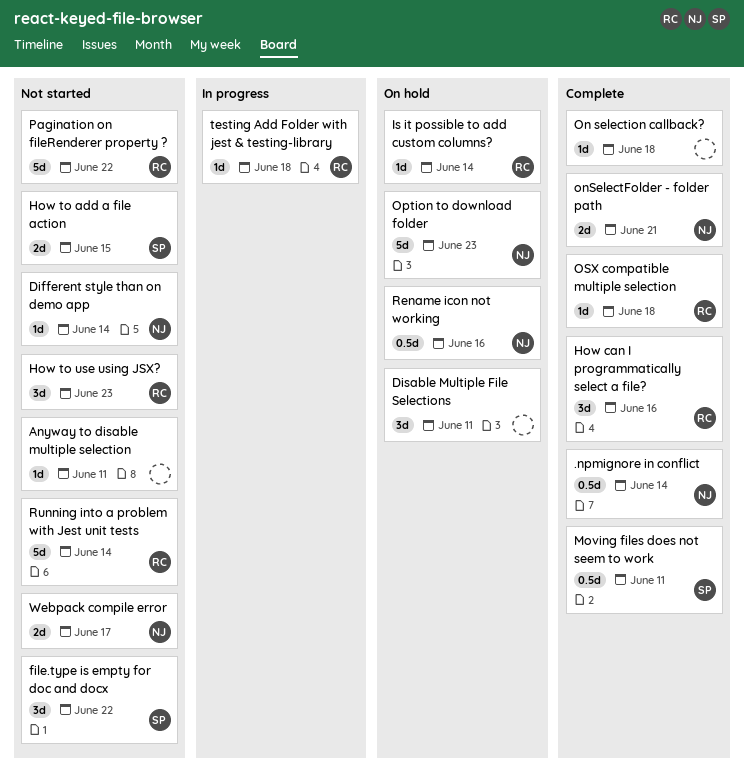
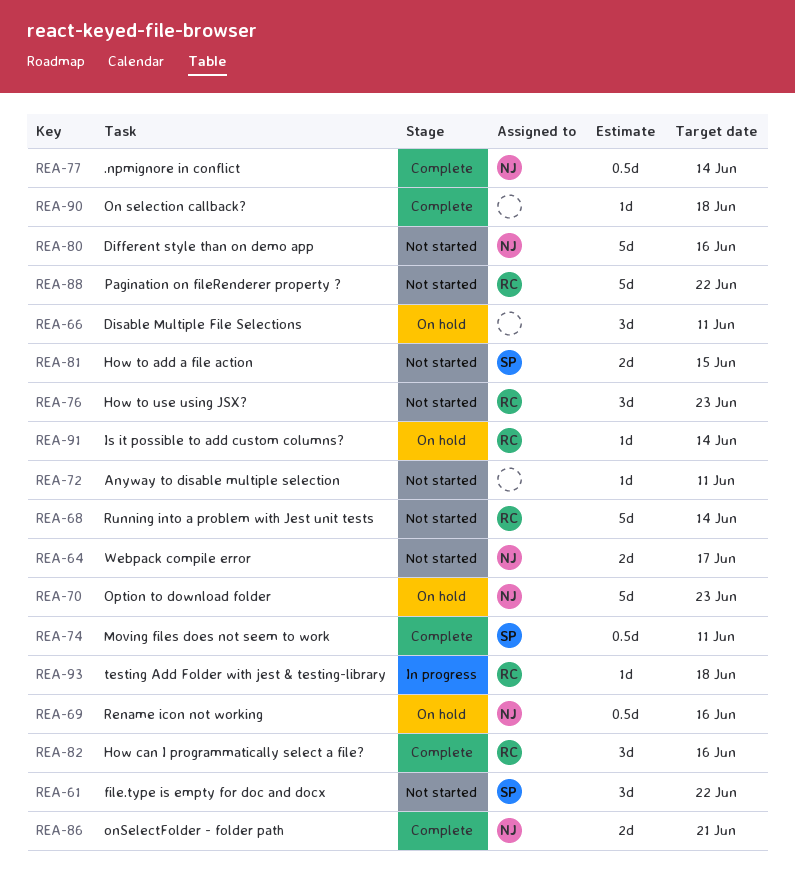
Different style than on demo app, estimate: 1d -> 5d
Different style than on demo app, due: Jun 14 -> Jun 16
OSX compatible multiple selection: present -> none

